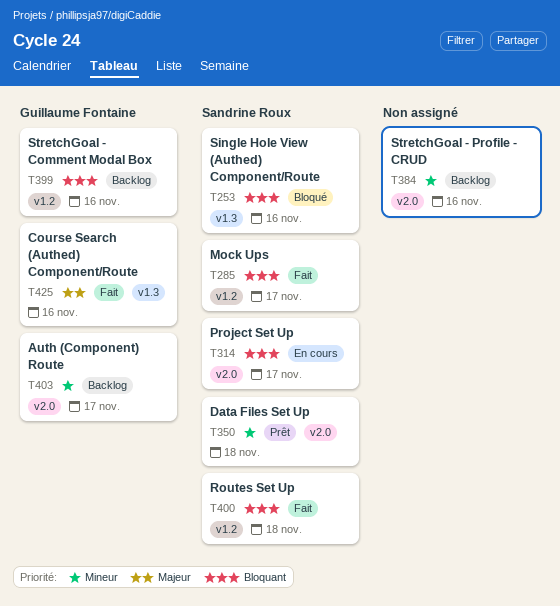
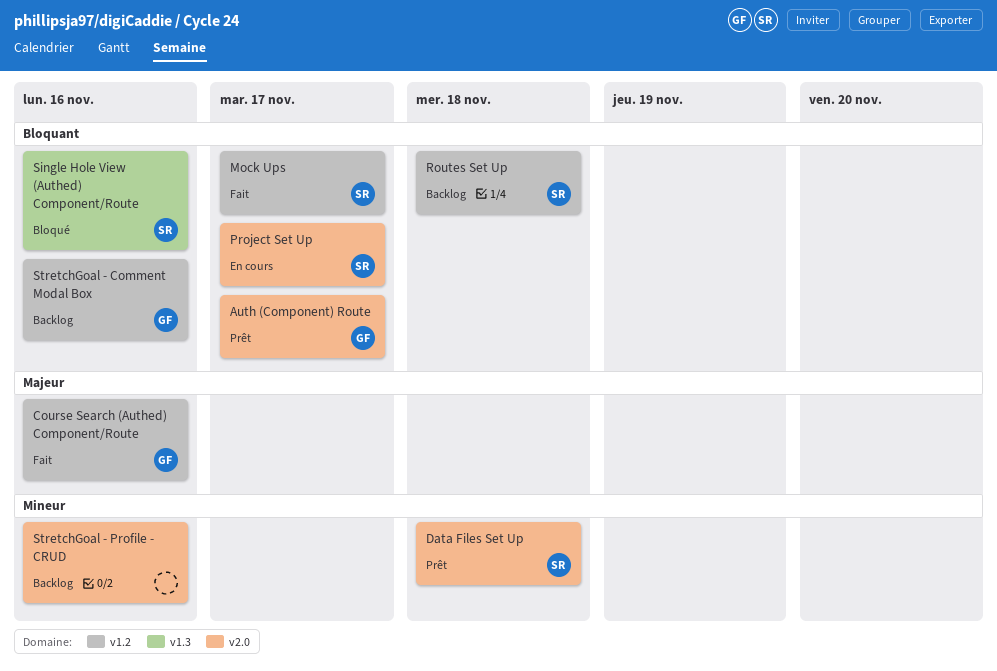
Auth (Component) Route, status: Backlog -> Prêt
Auth (Component) Route, priority: Mineur -> Bloquant
Course Search (Authed) Component/Route, label: v1.3 -> v1.2
Routes Set Up, status: Fait -> Backlog

